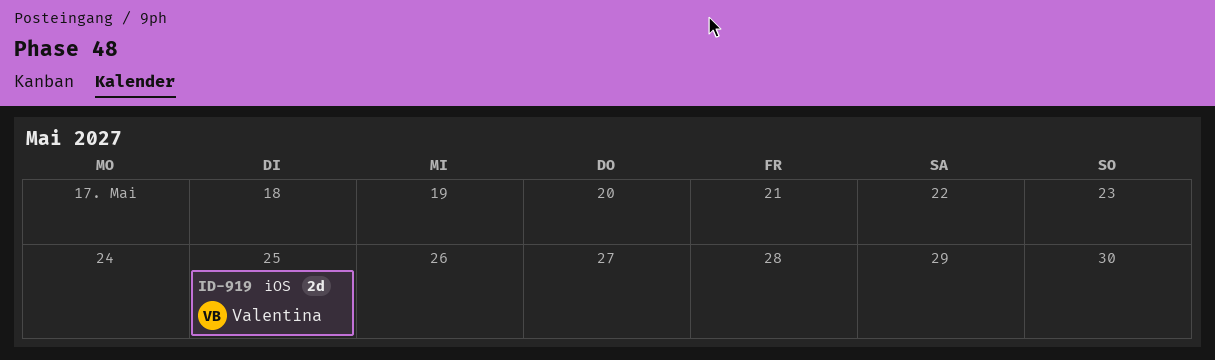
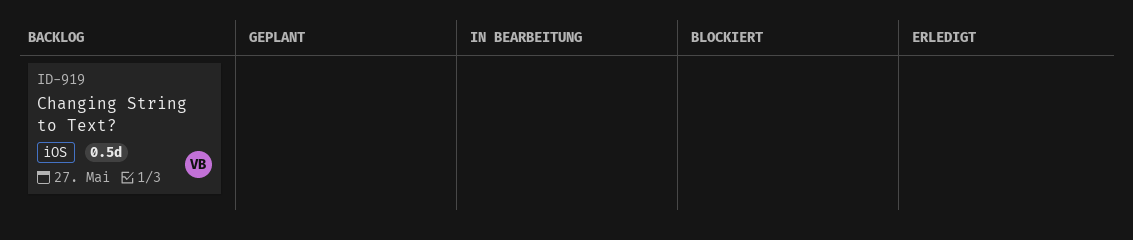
ID-919, estimate: 2d -> 0.5d
ID-919, due: May 25 -> May 27

